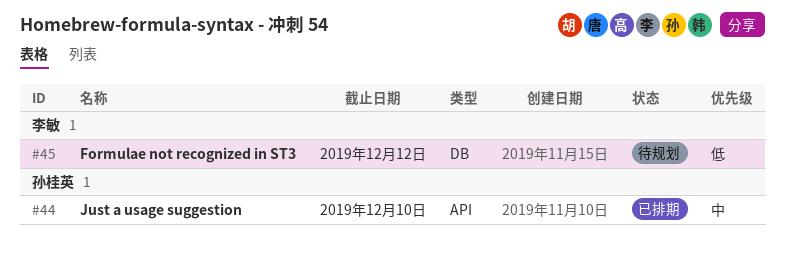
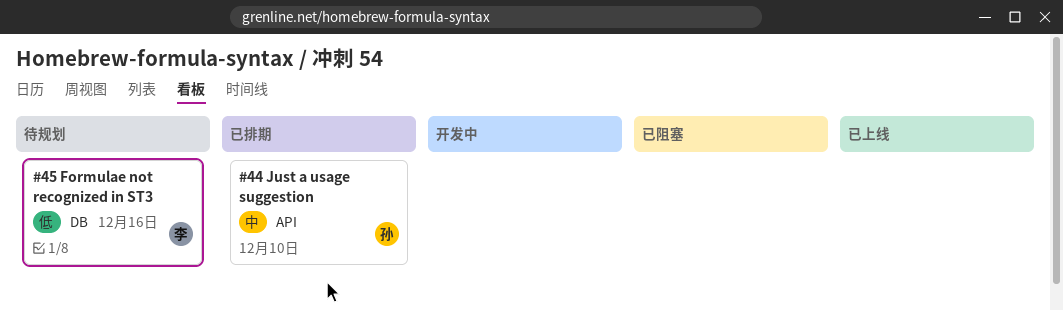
#45, due: Dec 12 -> Dec 16

